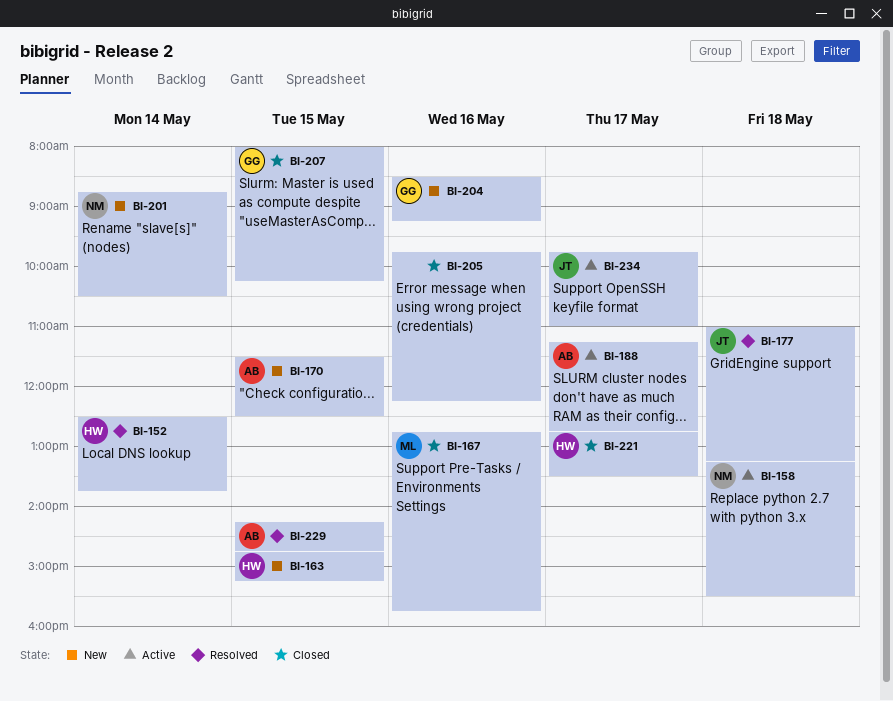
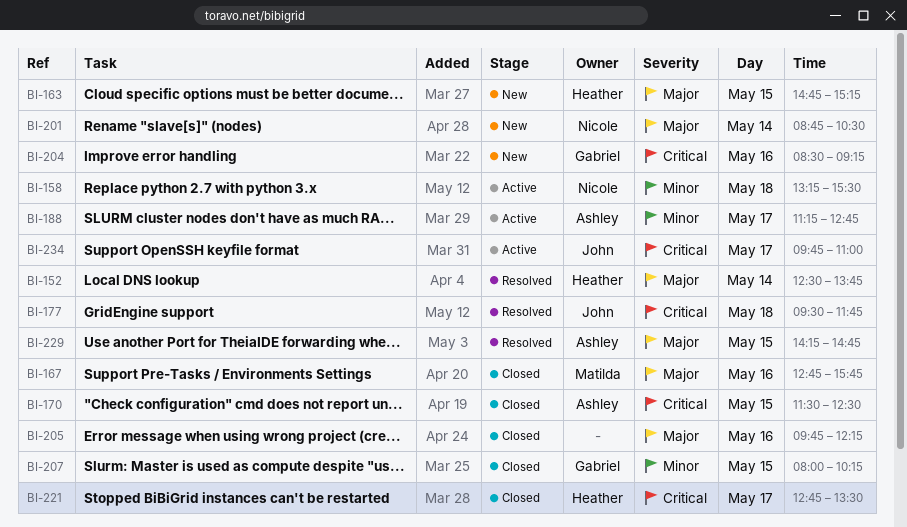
BI-170, status: New -> Closed
BI-177, begins: 11:00 -> 09:30
BI-177, ends: 13:15 -> 11:45

